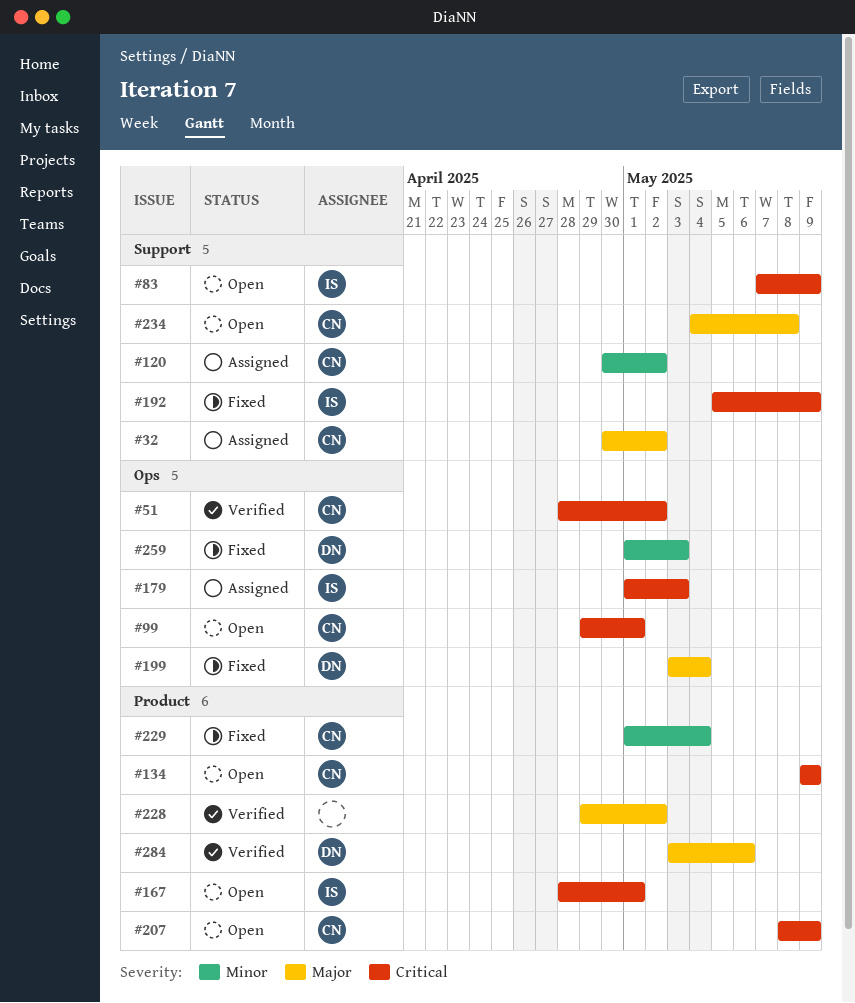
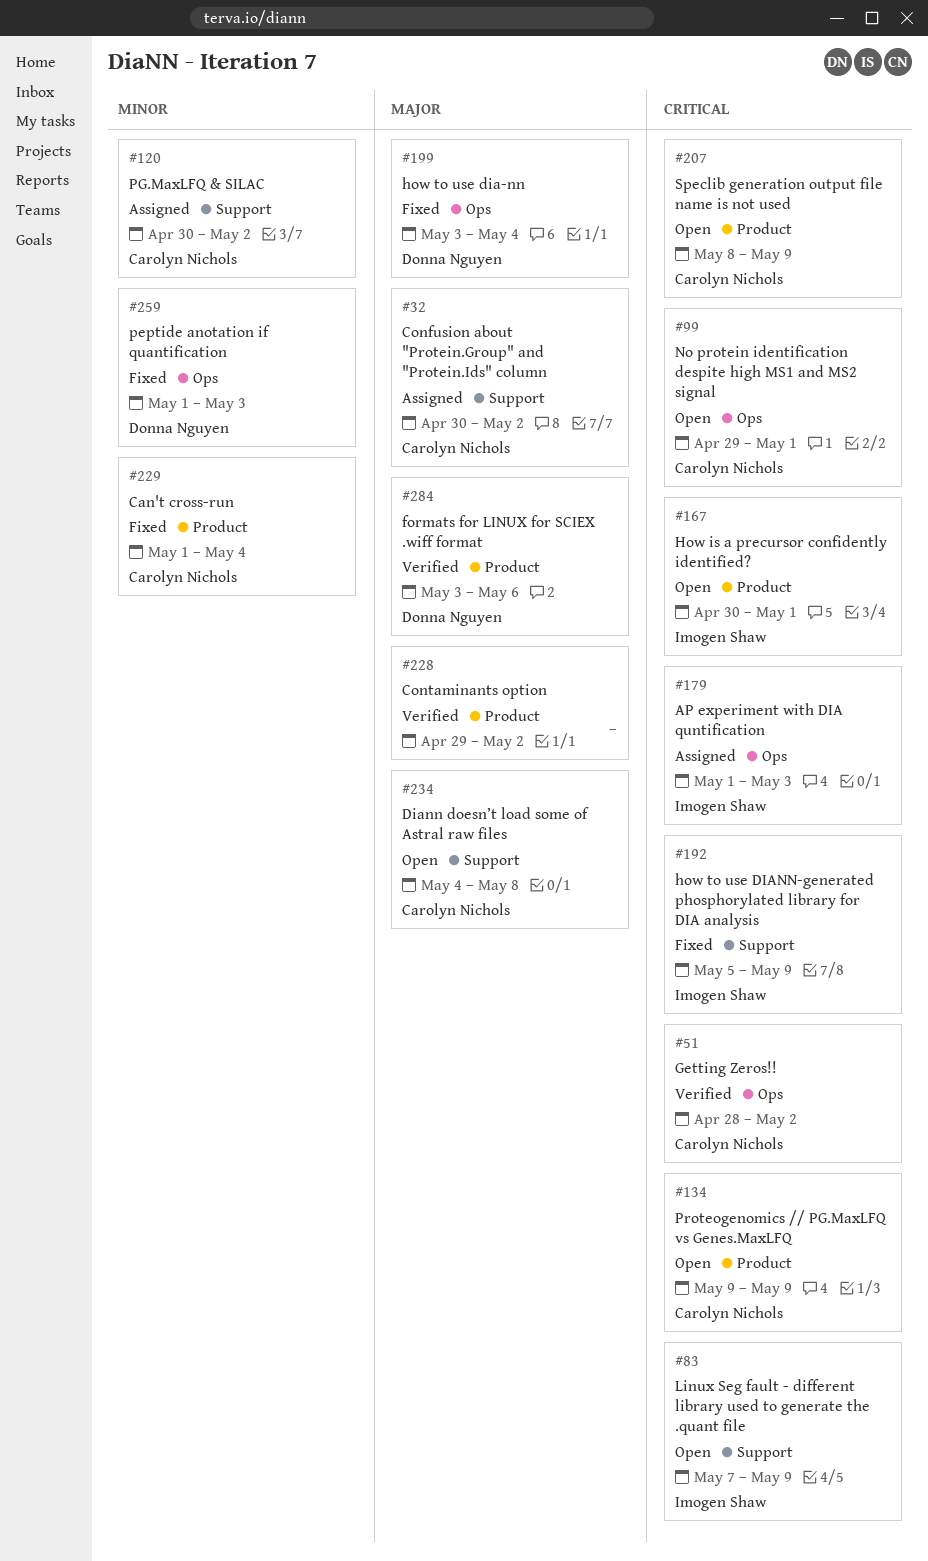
#167, start: Apr 28 -> Apr 30

